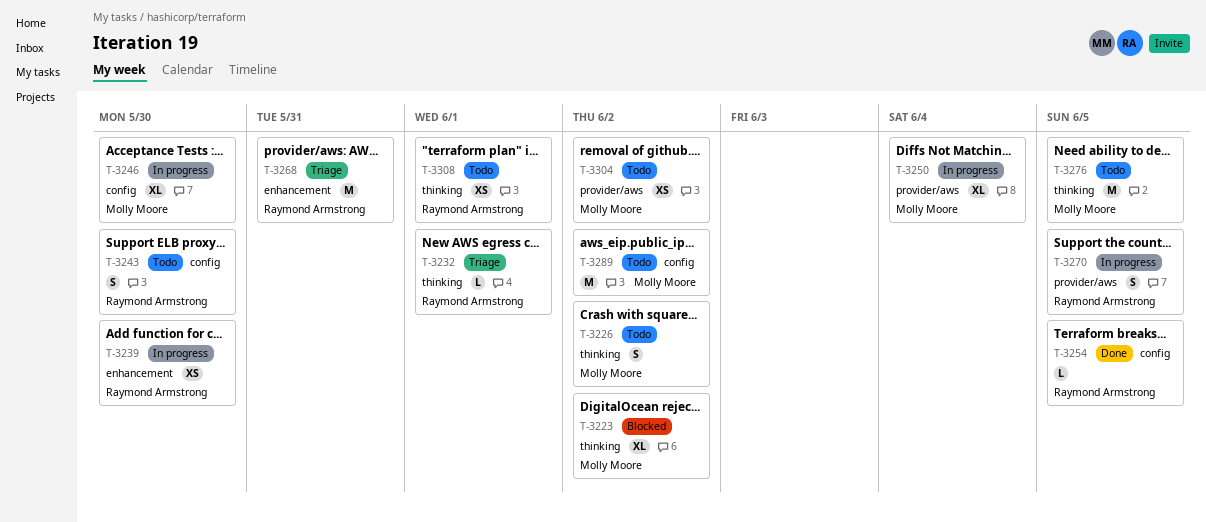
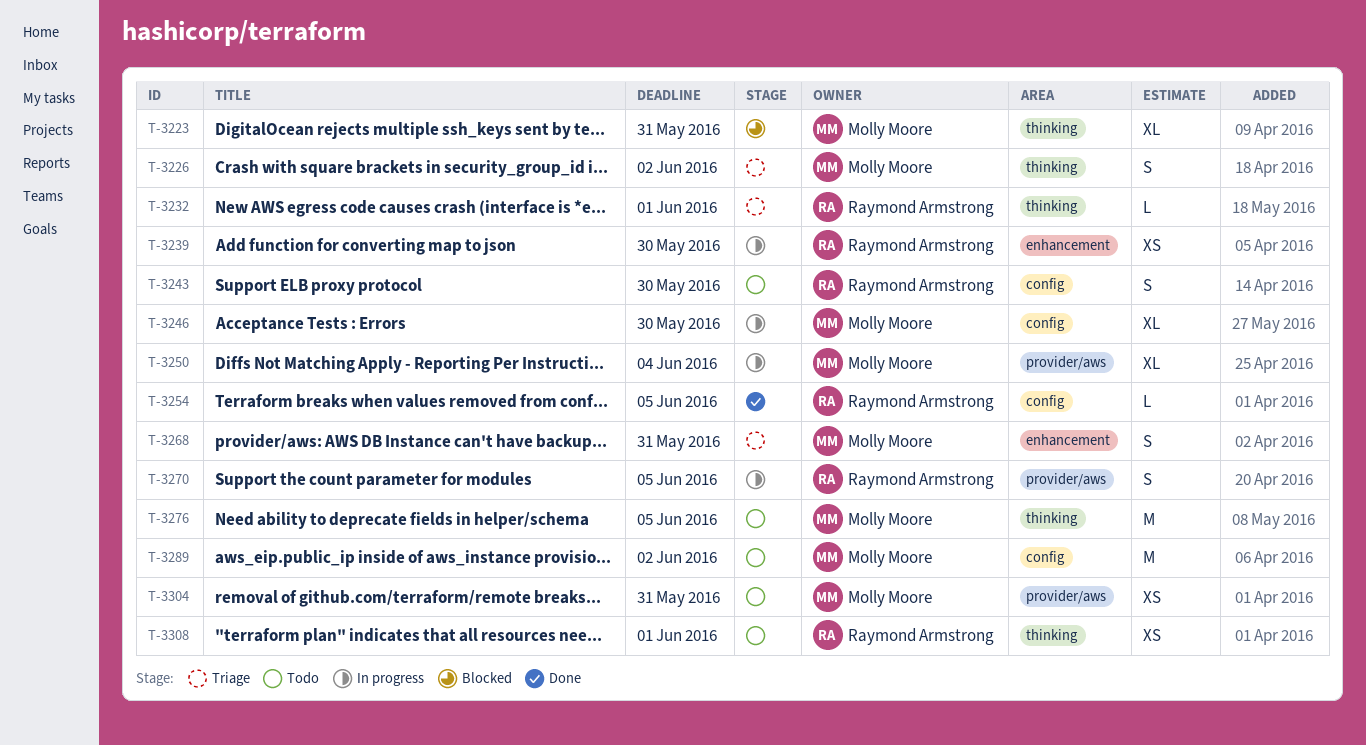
T-3223, due: Jun 2 -> May 31
T-3226, status: Todo -> Triage
T-3268, owner: Raymond Armstrong -> Molly Moore
T-3268, estimate: M -> S
T-3304, due: Jun 2 -> May 31

